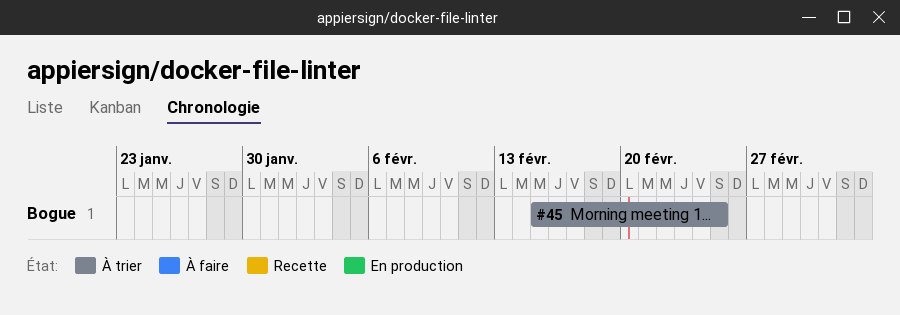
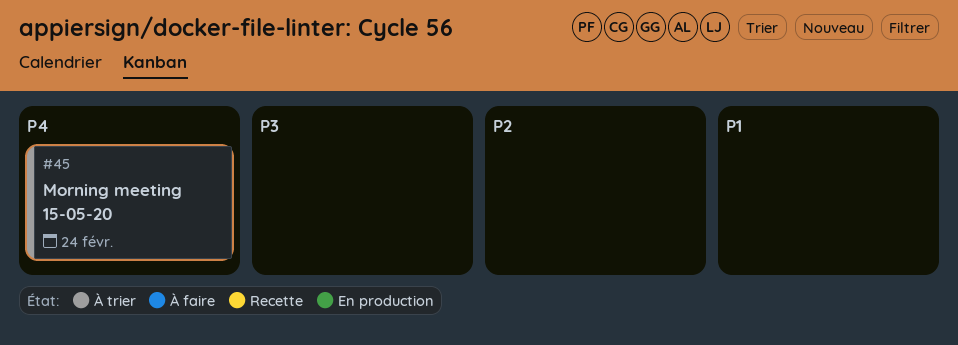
#45, due: Feb 25 -> Feb 24

